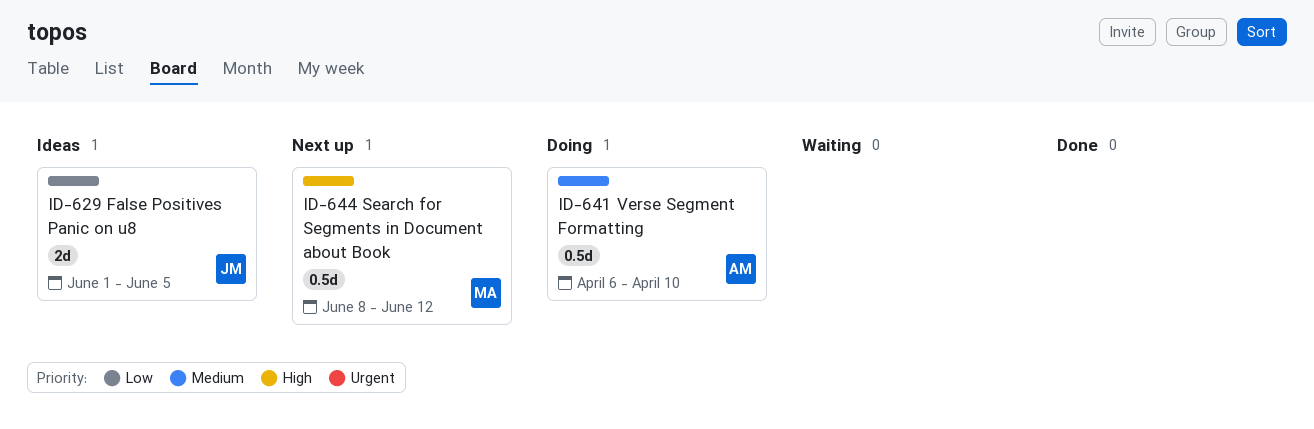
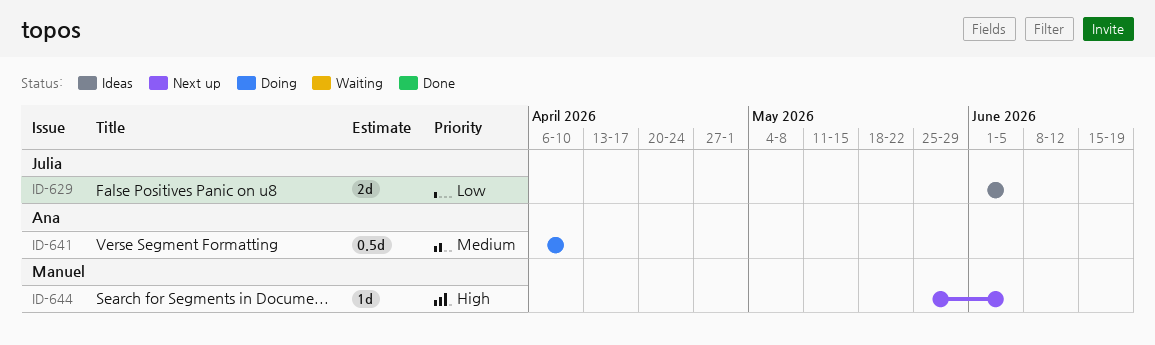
ID-644, estimate: 0.5d -> 1d
ID-644, start: Jun 8 -> May 25
ID-644, due: Jun 12 -> Jun 5

